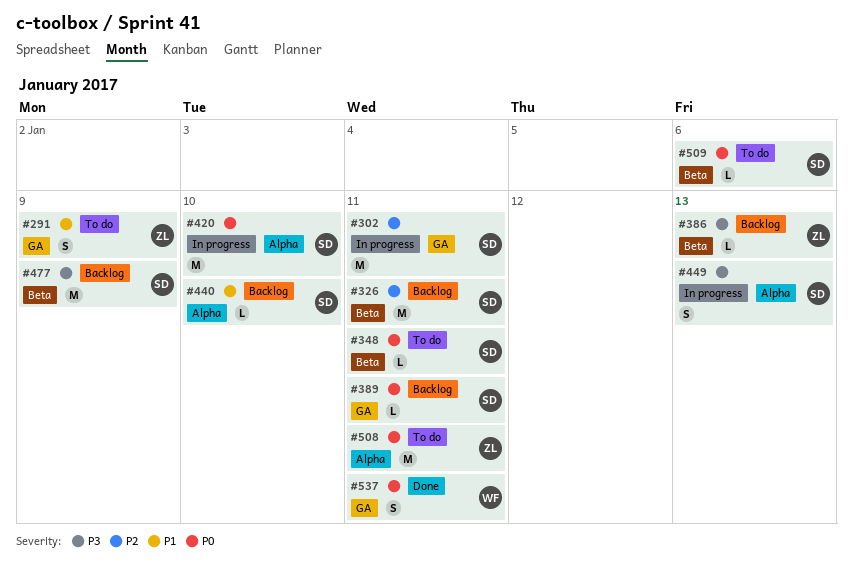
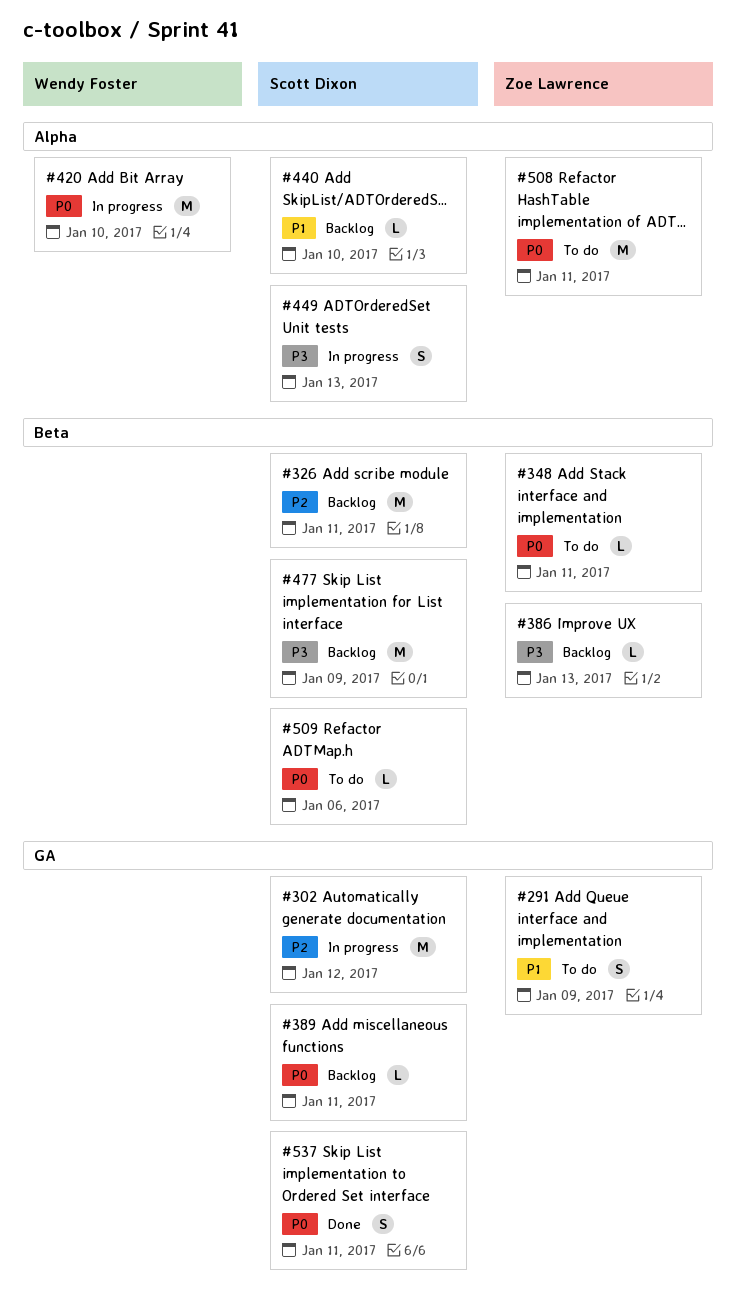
#302, due: Jan 11 -> Jan 12
#348, owner: Scott Dixon -> Zoe Lawrence
#420, owner: Scott Dixon -> Wendy Foster
#537, owner: Wendy Foster -> Scott Dixon

